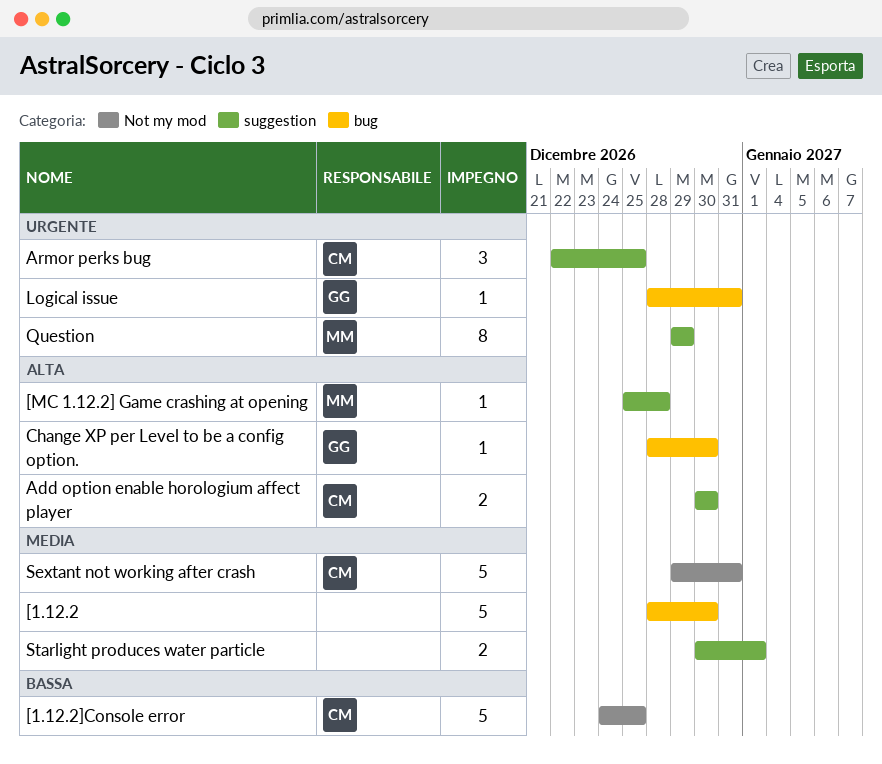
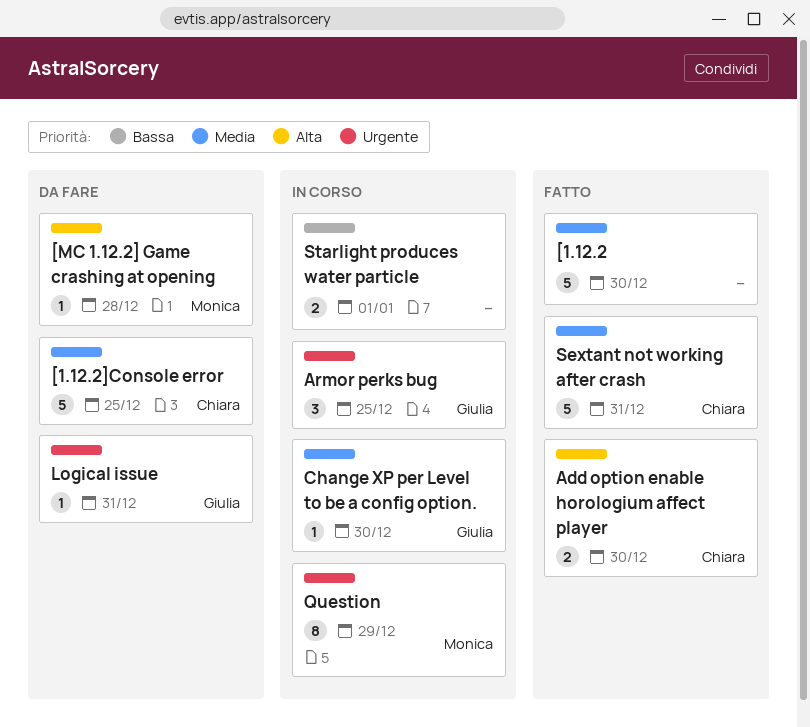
[1.12.2]Console error, priority: Bassa -> Media
Armor perks bug, owner: Chiara -> Giulia
Change XP per Level to be a config option., priority: Alta -> Media
Starlight produces water particle, priority: Media -> Bassa

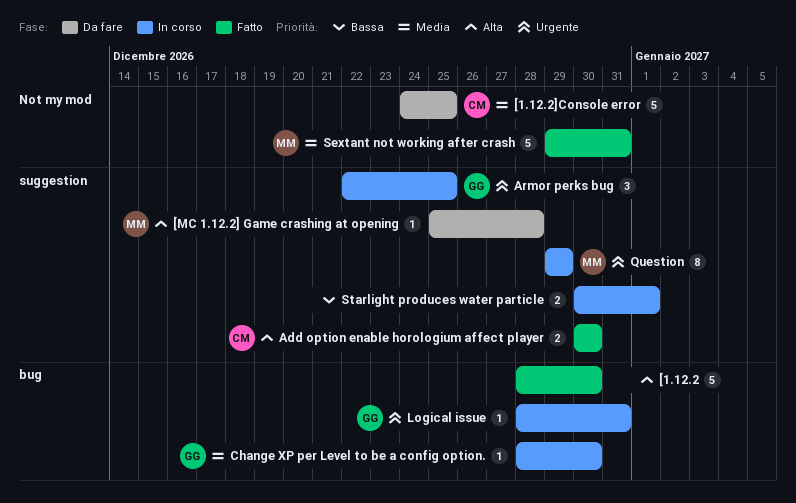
[1.12.2, priority: Media -> Alta
Logical issue, status: Da fare -> In corso
Sextant not working after crash, owner: Chiara -> Monica

